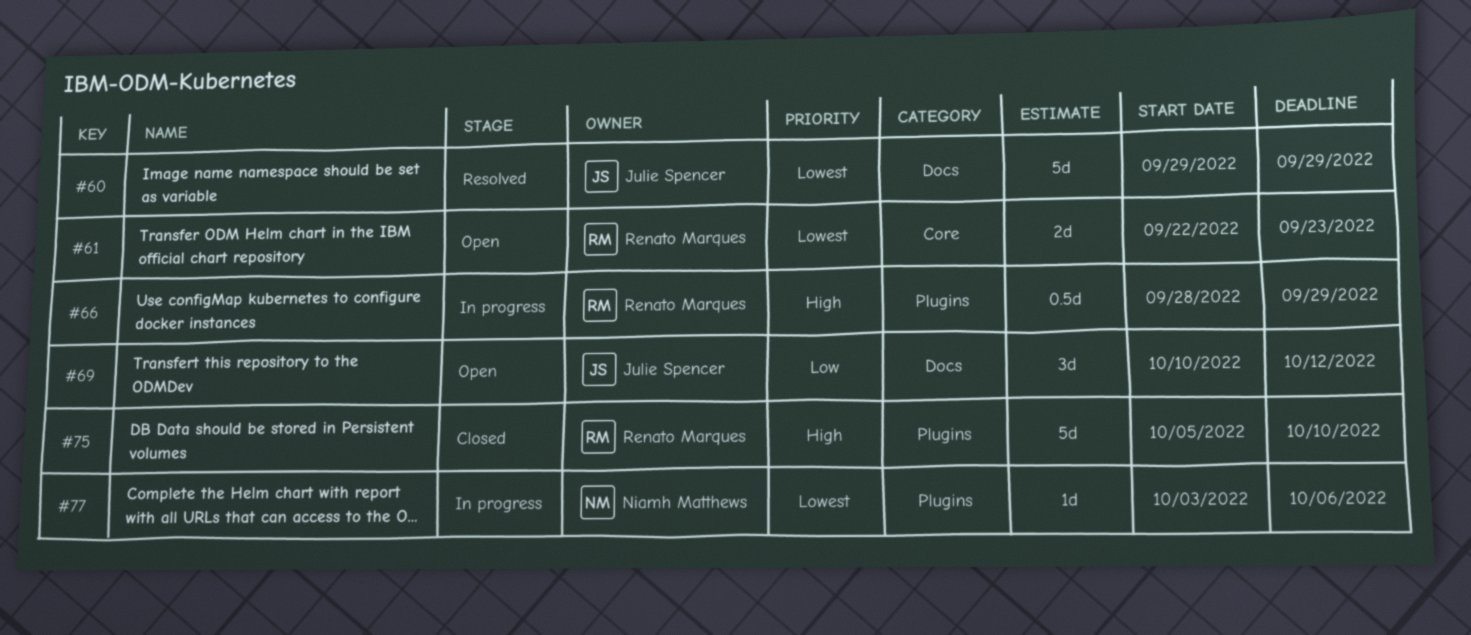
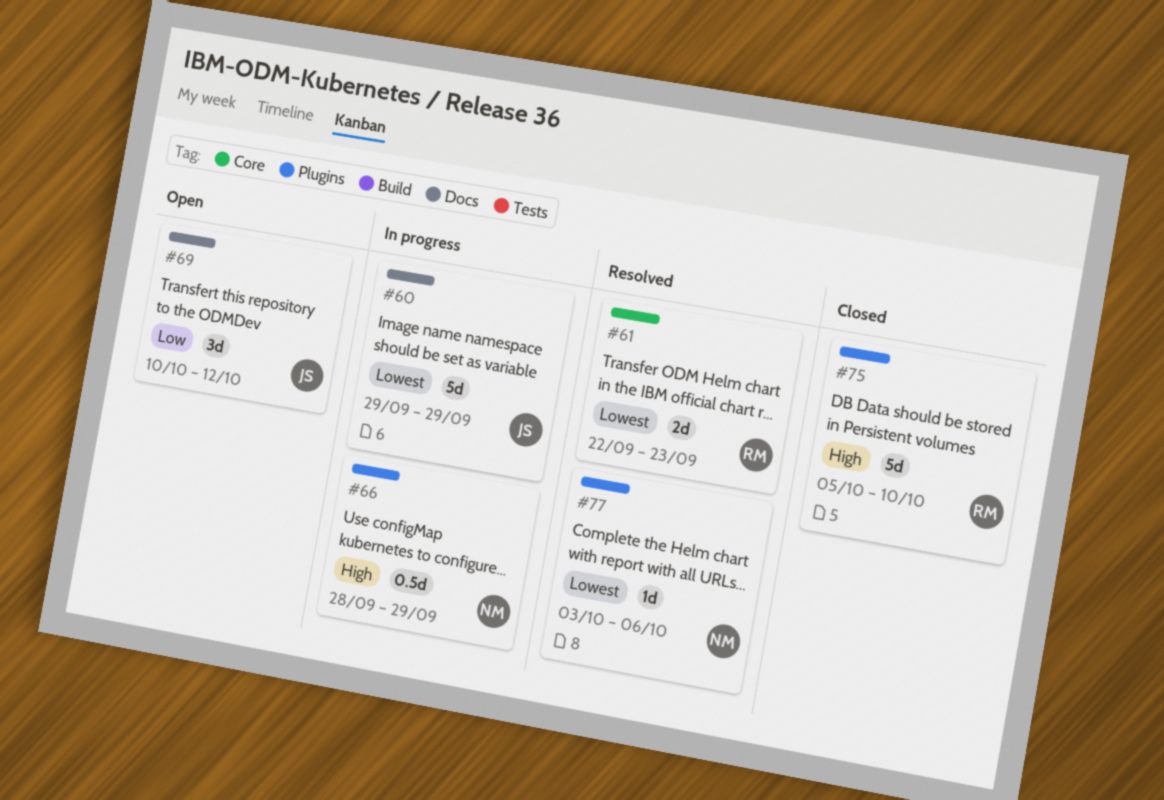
#60, status: Resolved -> In progress
#61, status: Open -> Resolved
#66, owner: Renato Marques -> Niamh Matthews
#77, status: In progress -> Resolved

